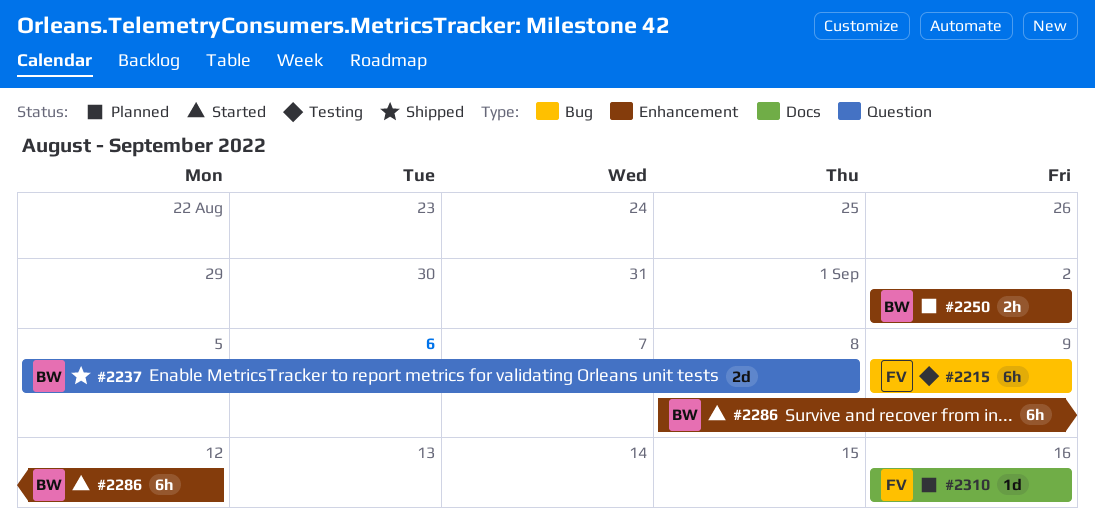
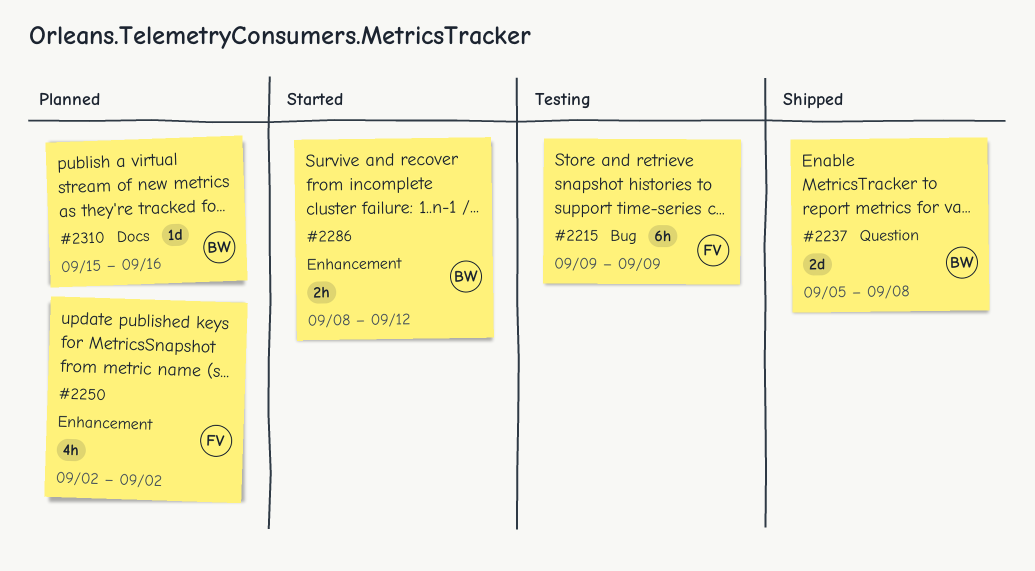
#2250, owner: BW -> FV
#2250, estimate: 2h -> 4h
#2286, estimate: 6h -> 2h
#2310, owner: FV -> BW
#2310, start: Sep 16 -> Sep 15

